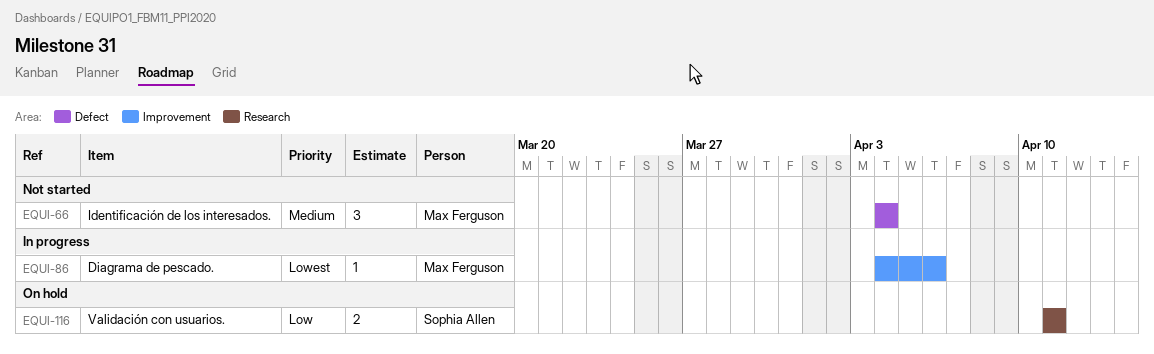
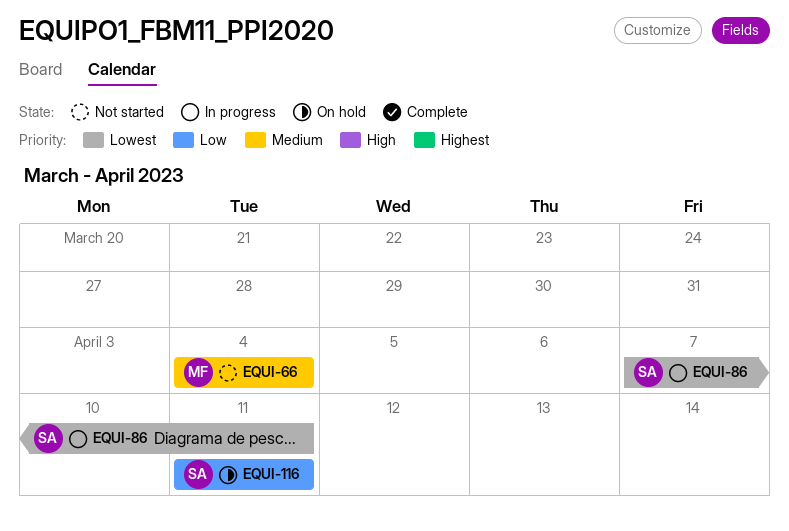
EQUI-86, owner: Max Ferguson -> Sophia Allen
EQUI-86, start: Apr 4 -> Apr 7
EQUI-86, due: Apr 6 -> Apr 11

